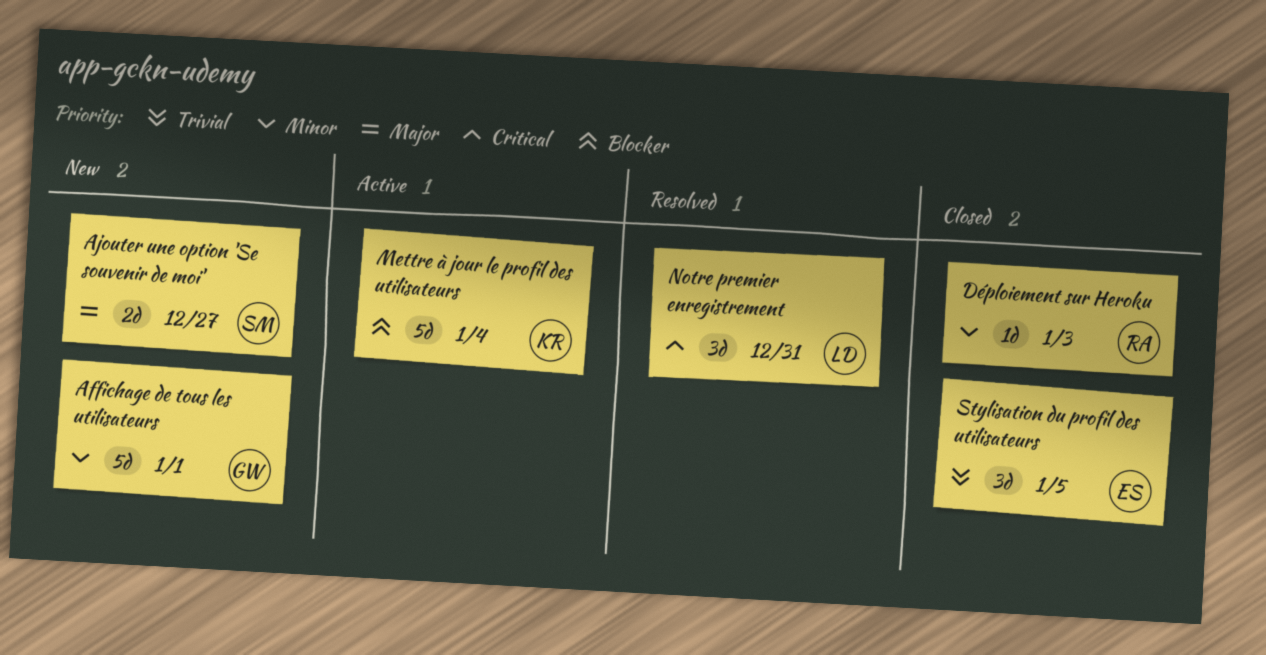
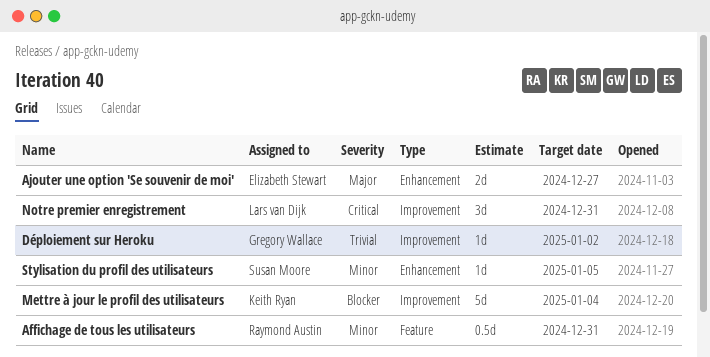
Affichage de tous les utilisateurs, owner: Gregory Wallace -> Raymond Austin
Affichage de tous les utilisateurs, estimate: 5d -> 0.5d
Affichage de tous les utilisateurs, due: Jan 1 -> Dec 31
Ajouter une option 'Se souvenir de moi', owner: Susan Moore -> Elizabeth Stewart
Déploiement sur Heroku, owner: Raymond Austin -> Gregory Wallace
Déploiement sur Heroku, priority: Minor -> Trivial
Déploiement sur Heroku, due: Jan 3 -> Jan 2
Stylisation du profil des utilisateurs, owner: Elizabeth Stewart -> Susan Moore
Stylisation du profil des utilisateurs, priority: Trivial -> Minor
Stylisation du profil des utilisateurs, estimate: 3d -> 1d

